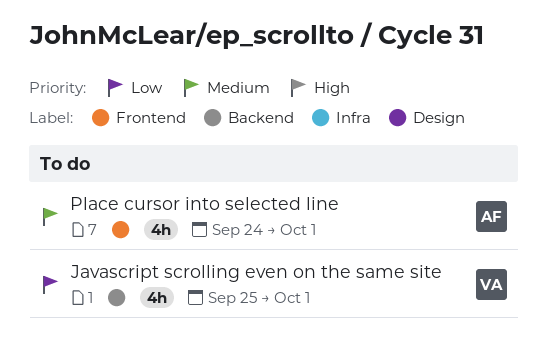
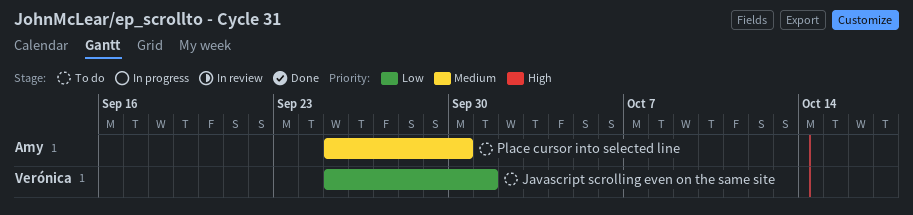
Place cursor into selected line, start: Sep 24 -> Sep 25
Place cursor into selected line, due: Oct 1 -> Sep 30

